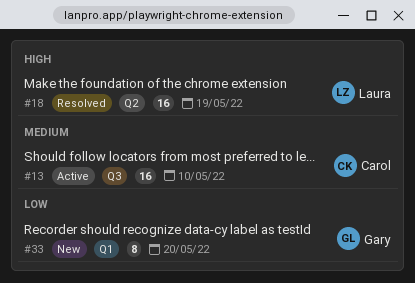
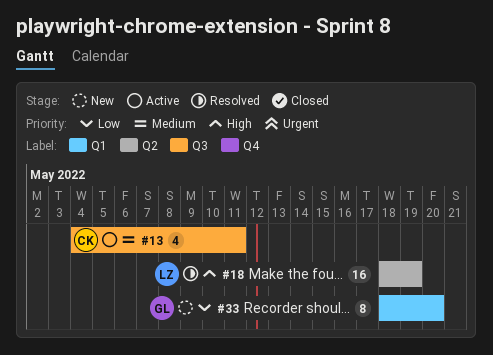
#13, estimate: 16 -> 4
#13, due: May 10 -> May 11

